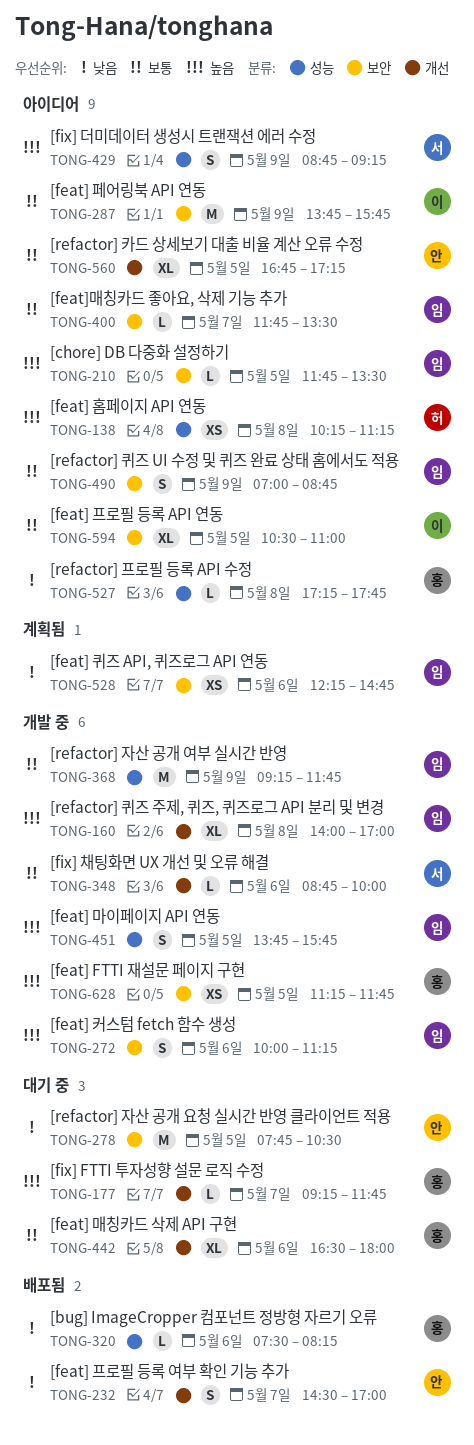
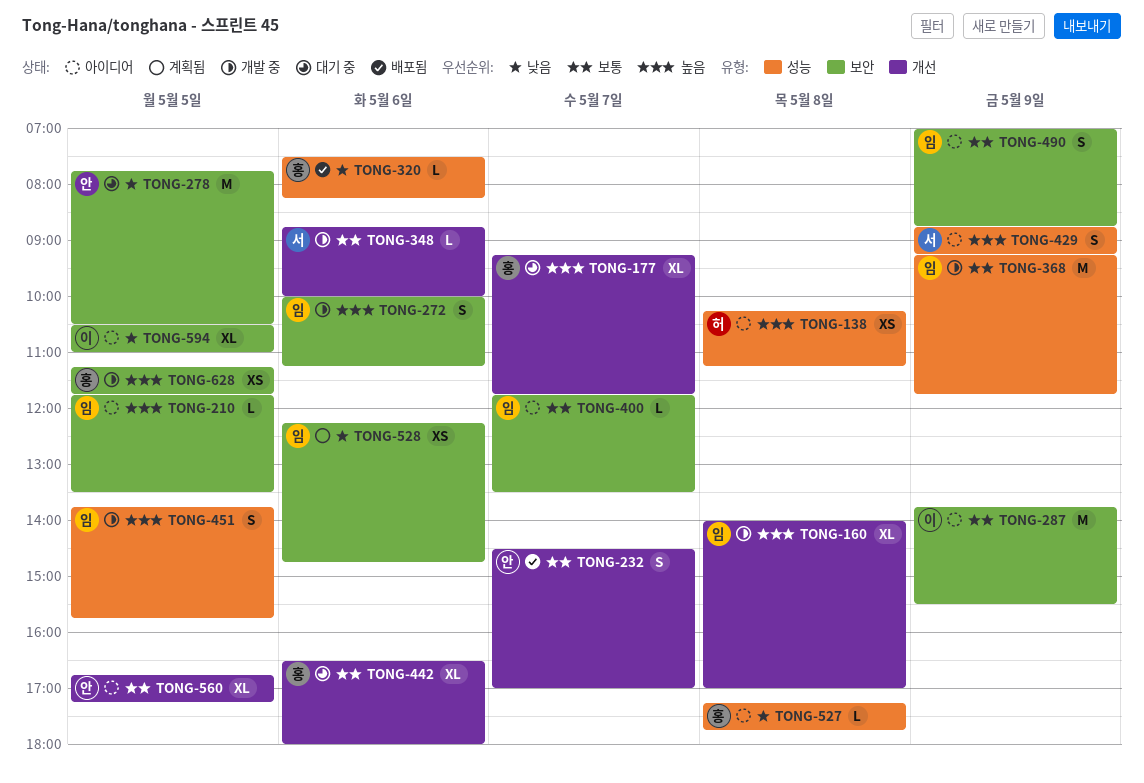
TONG-177, estimate: L -> XL
TONG-232, priority: 낮음 -> 보통
TONG-287, ends: 15:45 -> 15:30
TONG-594, priority: 보통 -> 낮음

